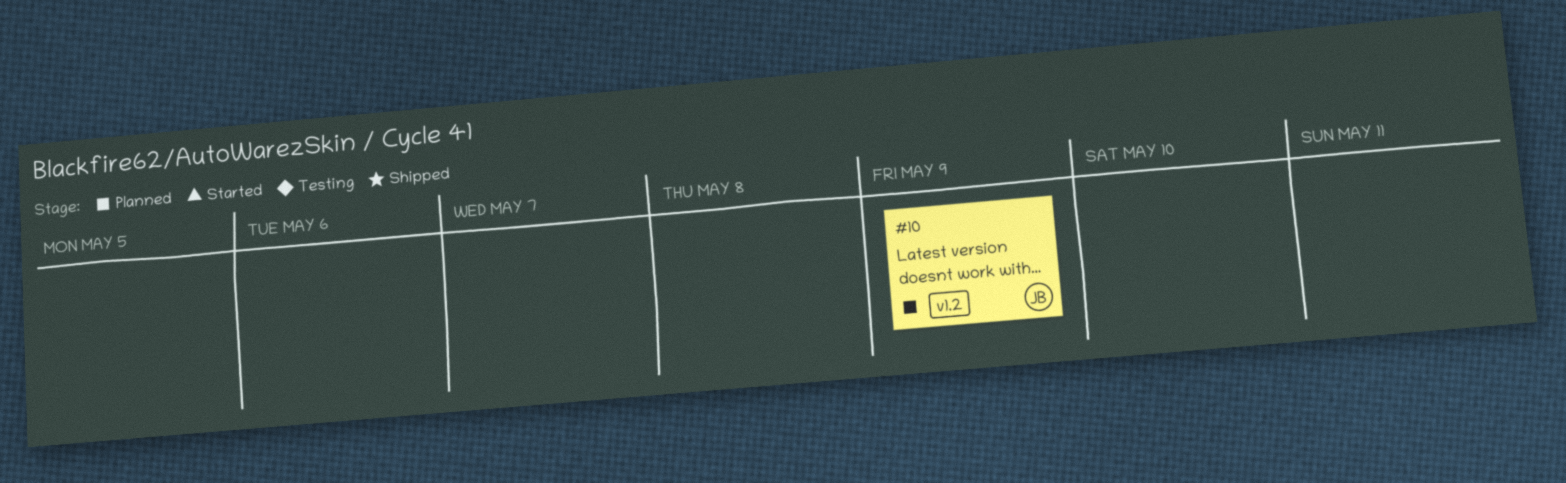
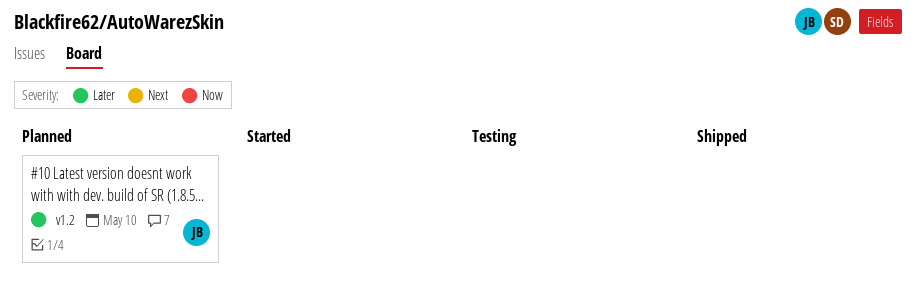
#10, due: May 9 -> May 10

